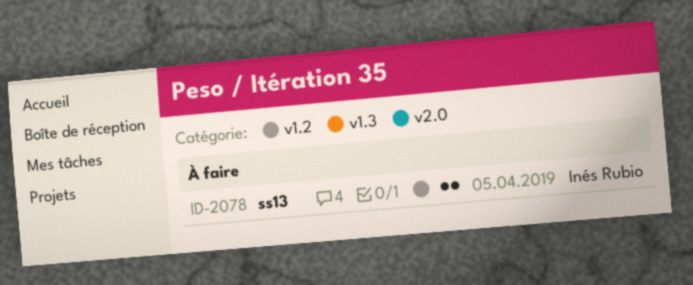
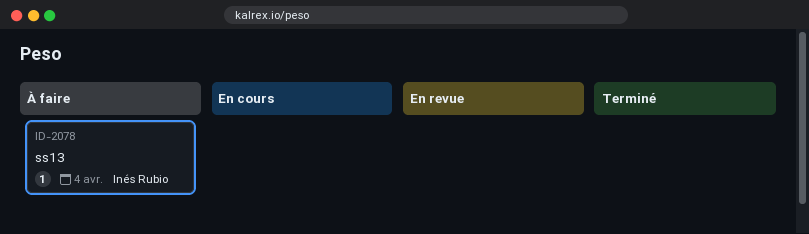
ID-2078, estimate: 2 -> 1
ID-2078, due: Apr 5 -> Apr 4

